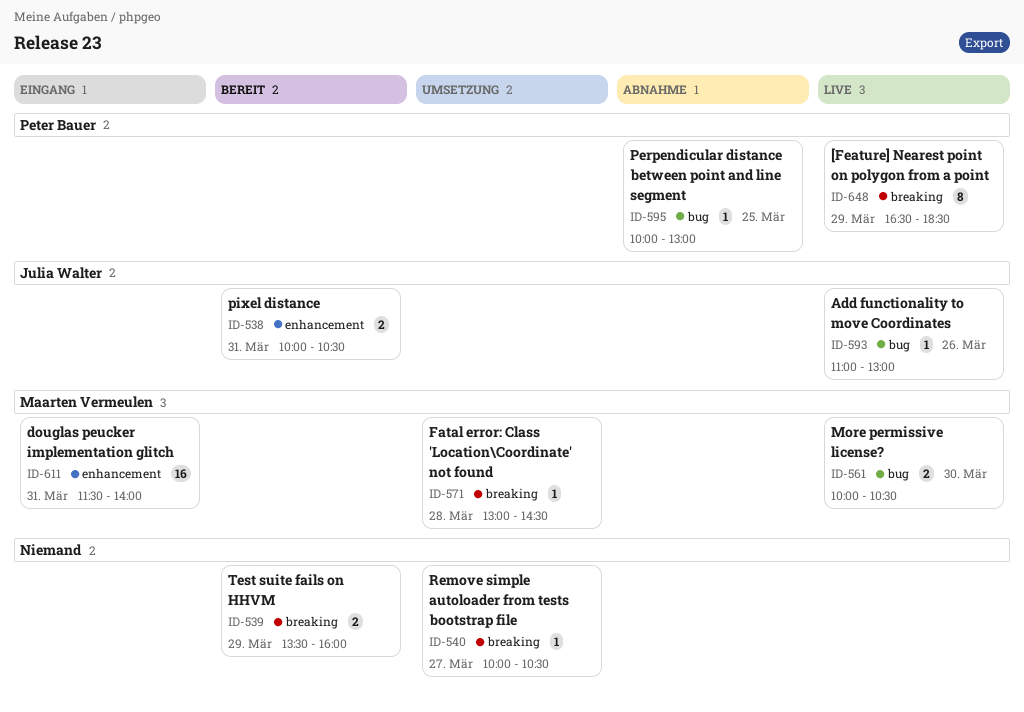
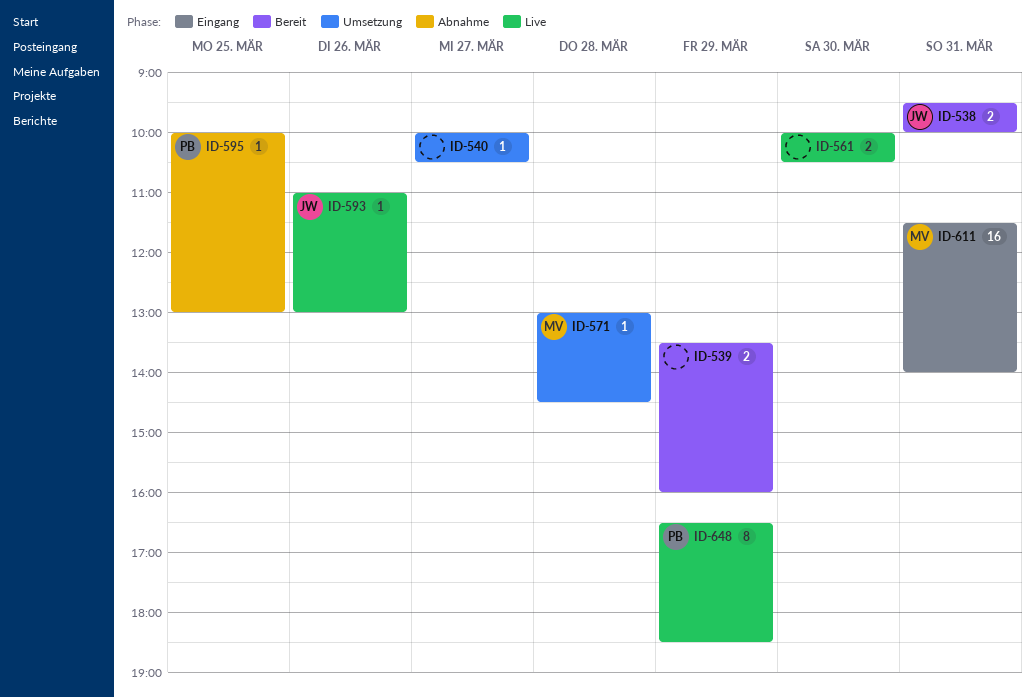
ID-538, begins: 10:00 -> 09:30
ID-538, ends: 10:30 -> 10:00
ID-561, owner: Maarten Vermeulen -> none

